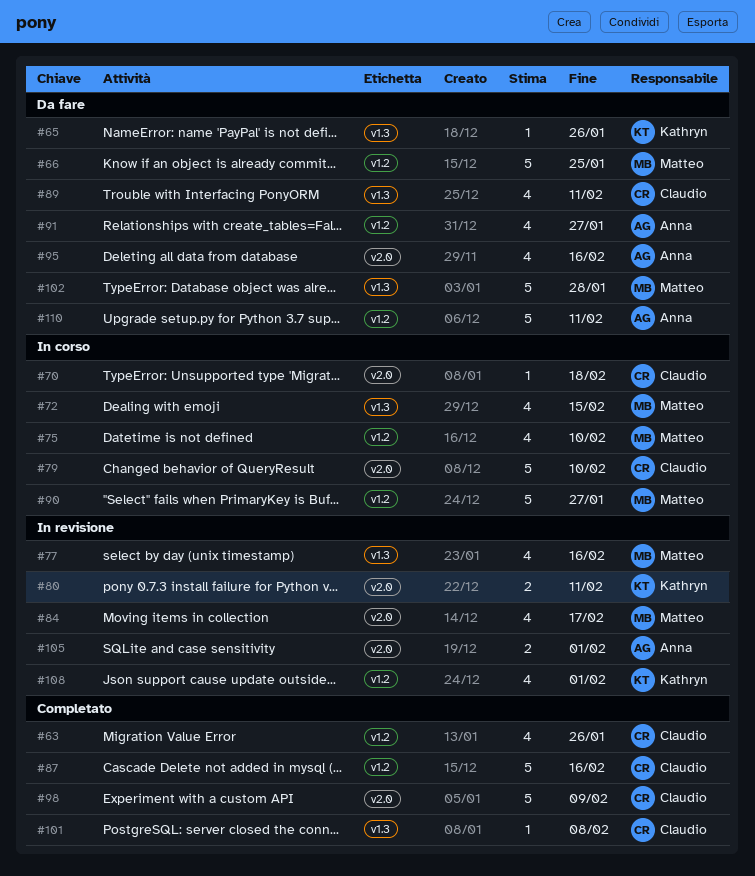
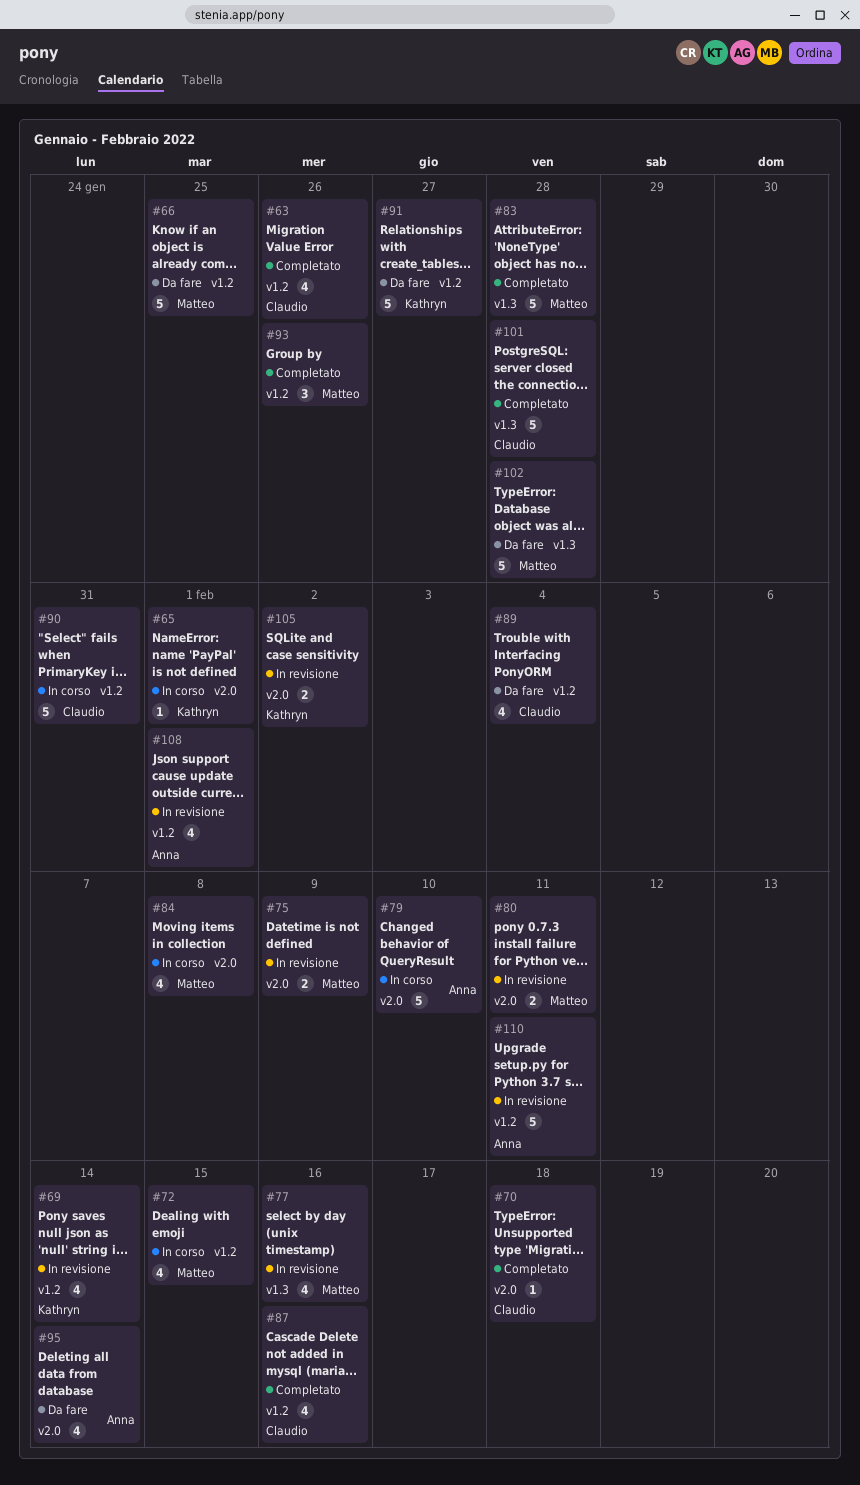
#65, status: Da fare -> In corso
#65, label: v1.3 -> v2.0
#65, due: Jan 26 -> Feb 1
#69: none -> present
#70, status: In corso -> Completato
#72, label: v1.3 -> v1.2
#75, status: In corso -> In revisione
#75, label: v1.2 -> v2.0
#75, estimate: 4 -> 2
#75, due: Feb 10 -> Feb 9
#79, owner: Claudio -> Anna
#80, owner: Kathryn -> Matteo
#83: none -> present
#84, status: In revisione -> In corso
#84, due: Feb 17 -> Feb 8
#87, estimate: 5 -> 4
#89, label: v1.3 -> v1.2
#89, due: Feb 11 -> Feb 4
#90, owner: Matteo -> Claudio
#90, due: Jan 27 -> Jan 31
#91, owner: Anna -> Kathryn
#91, estimate: 4 -> 5
#93: none -> present
#95, due: Feb 16 -> Feb 14
#98: present -> none
#101, estimate: 1 -> 5
#101, due: Feb 8 -> Jan 28
#105, owner: Anna -> Kathryn
#105, due: Feb 1 -> Feb 2
#108, owner: Kathryn -> Anna
#110, status: Da fare -> In revisione

